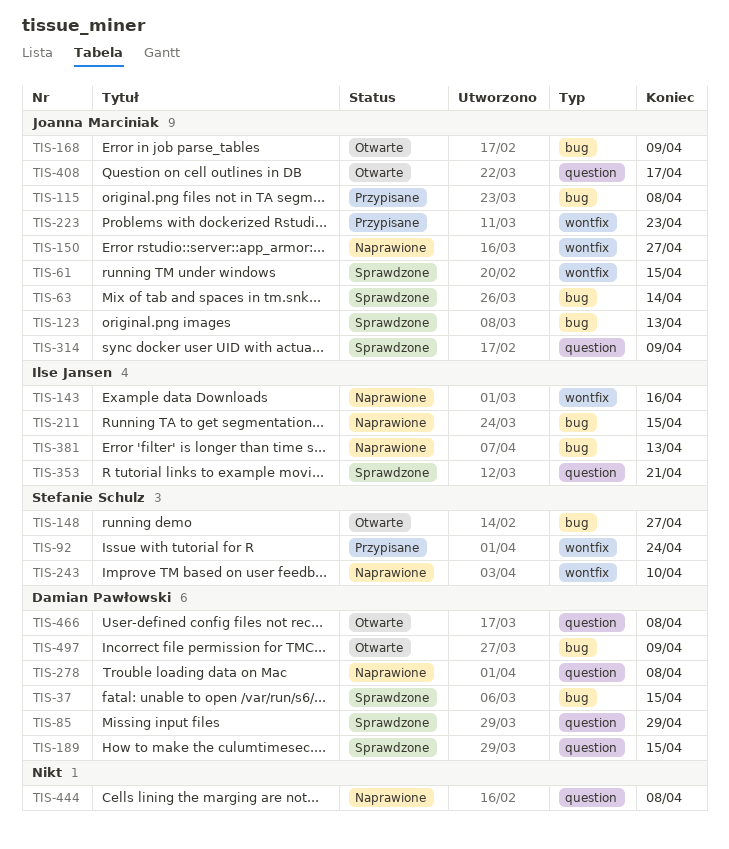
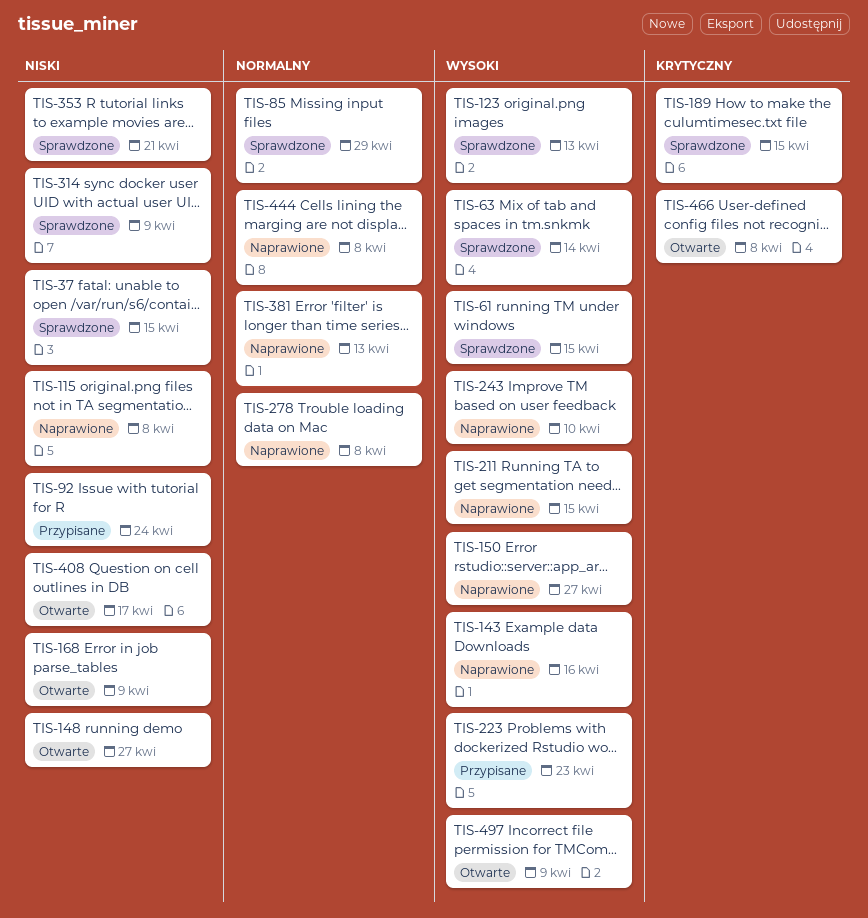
TIS-115, status: Przypisane -> Naprawione

